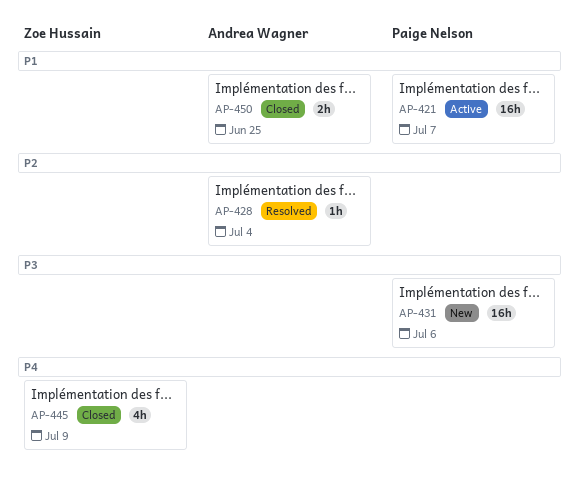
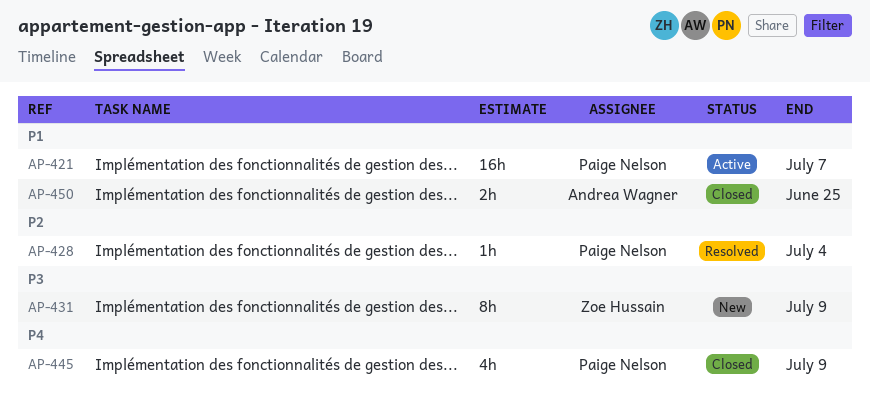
AP-428, owner: Andrea Wagner -> Paige Nelson
AP-431, owner: Paige Nelson -> Zoe Hussain
AP-431, estimate: 16h -> 8h
AP-431, due: Jul 6 -> Jul 9
AP-445, owner: Zoe Hussain -> Paige Nelson

